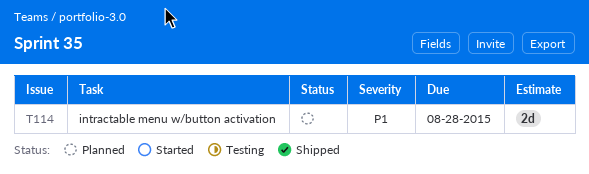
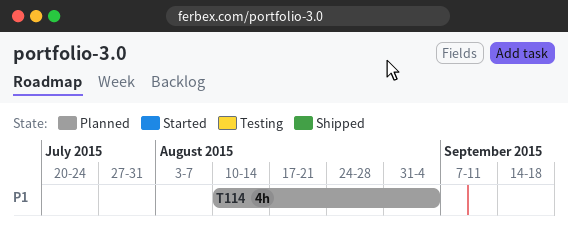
T114, estimate: 2d -> 4h
T114, due: Aug 28 -> Sep 4

